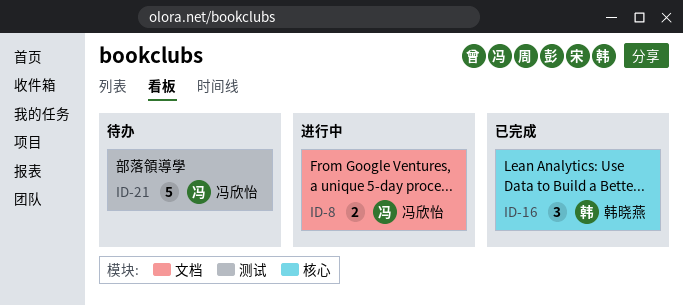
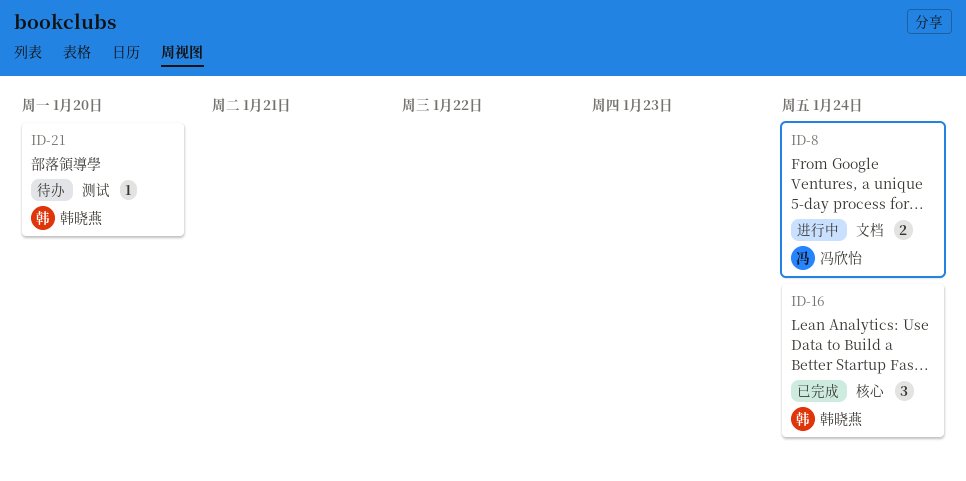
ID-21, owner: 冯欣怡 -> 韩晓燕
ID-21, estimate: 5 -> 1

